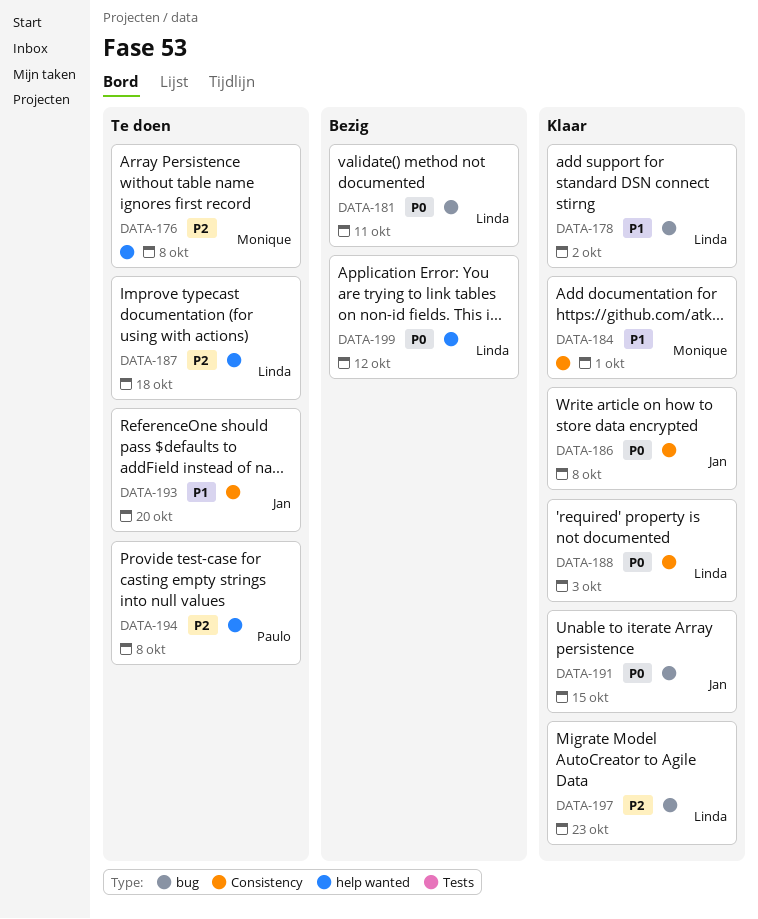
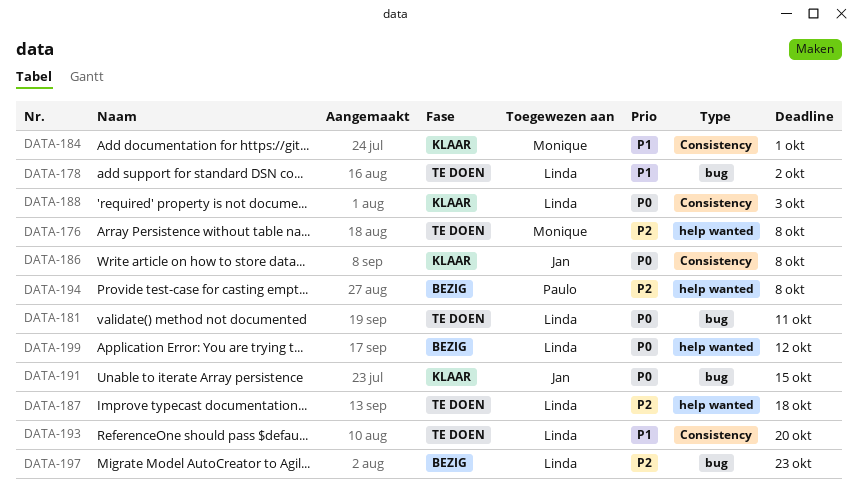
DATA-178, status: Klaar -> Te doen
DATA-181, status: Bezig -> Te doen
DATA-193, owner: Jan -> Linda
DATA-194, status: Te doen -> Bezig
DATA-197, status: Klaar -> Bezig

